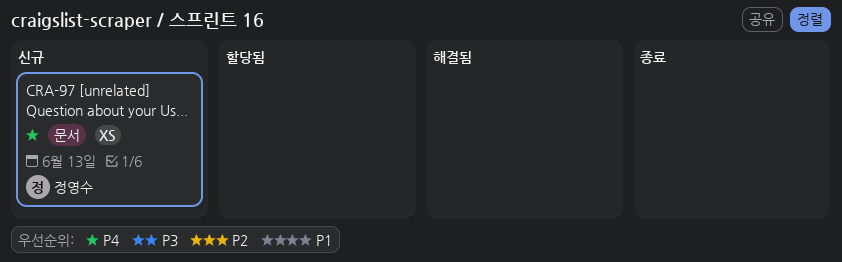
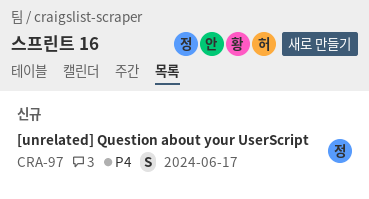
CRA-97, estimate: XS -> S
CRA-97, due: Jun 13 -> Jun 17

